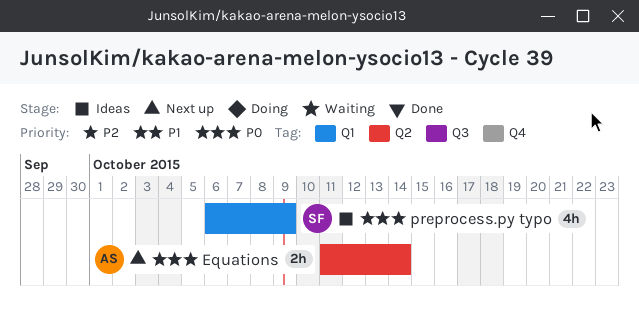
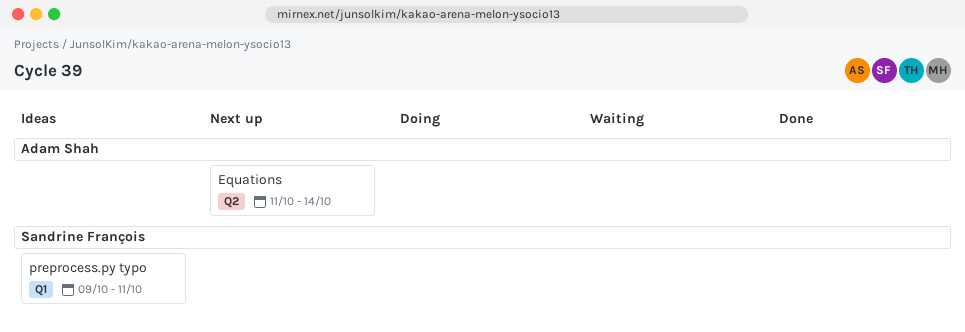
preprocess.py typo, start: Oct 6 -> Oct 9
preprocess.py typo, due: Oct 9 -> Oct 11

